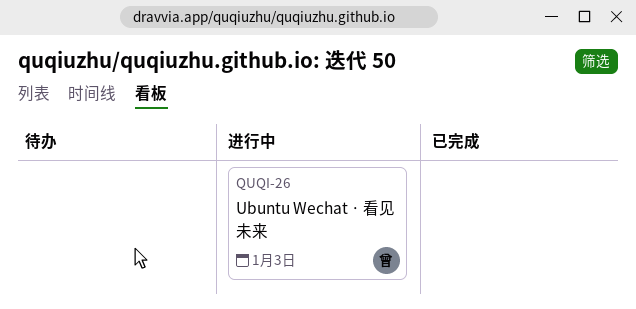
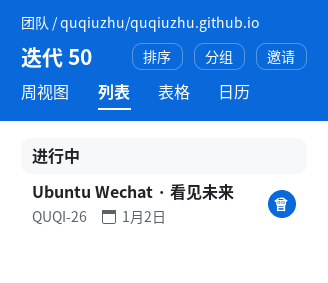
QUQI-26, due: Jan 3 -> Jan 2

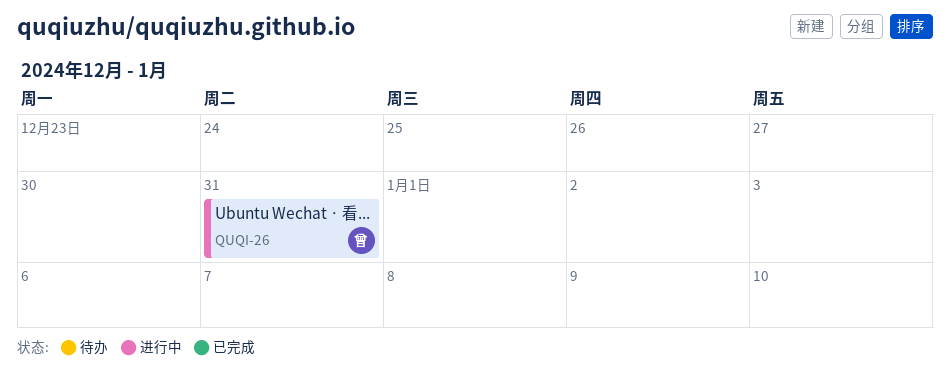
QUQI-26, due: Jan 2 -> Dec 31

